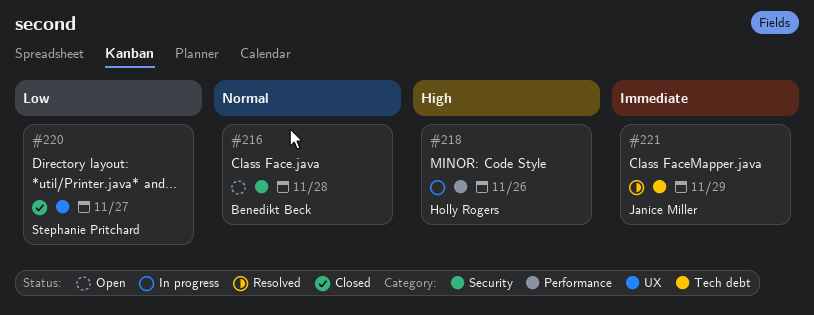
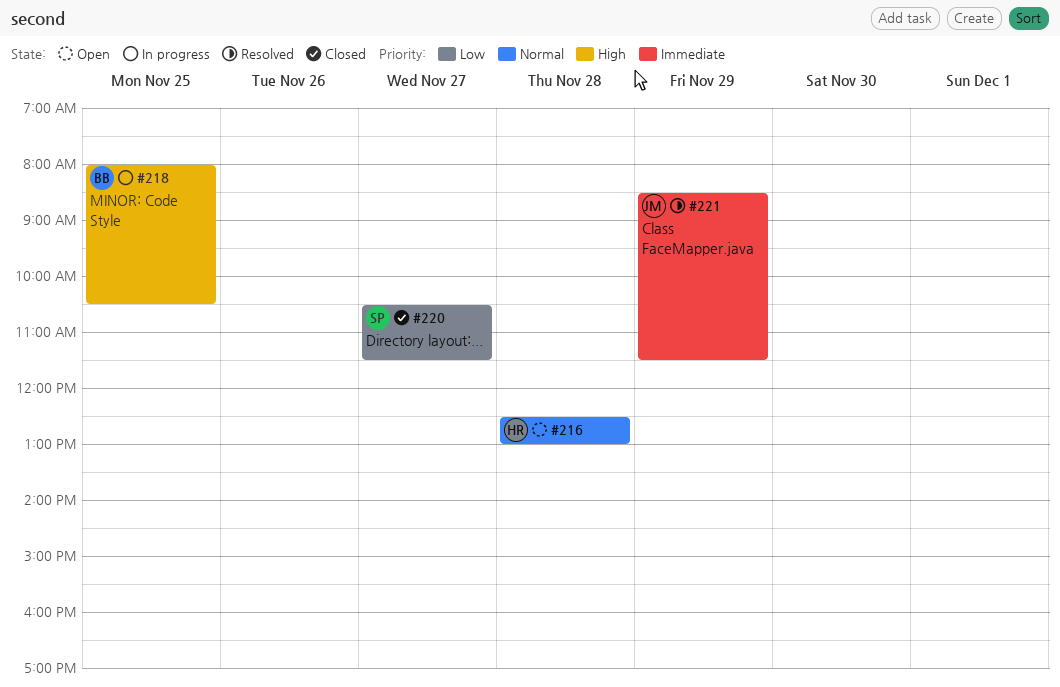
#216, owner: Benedikt Beck -> Holly Rogers
#218, owner: Holly Rogers -> Benedikt Beck
#218, day: Nov 26 -> Nov 25

